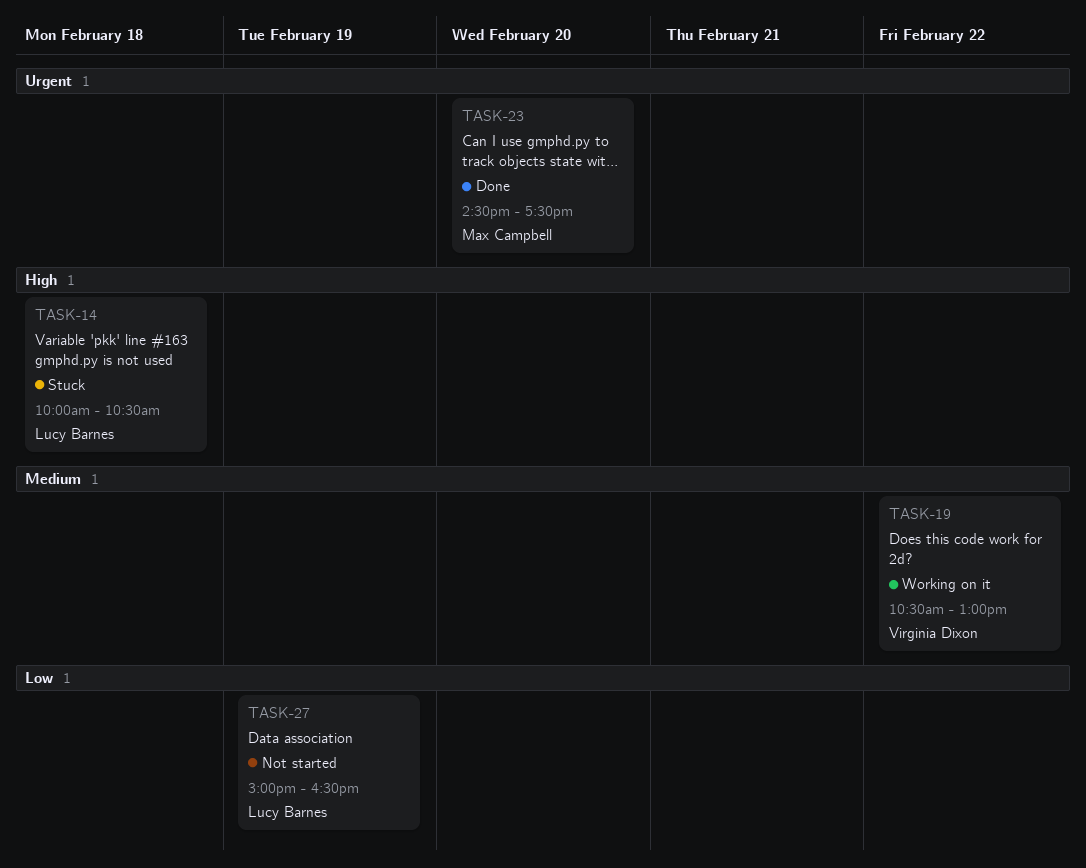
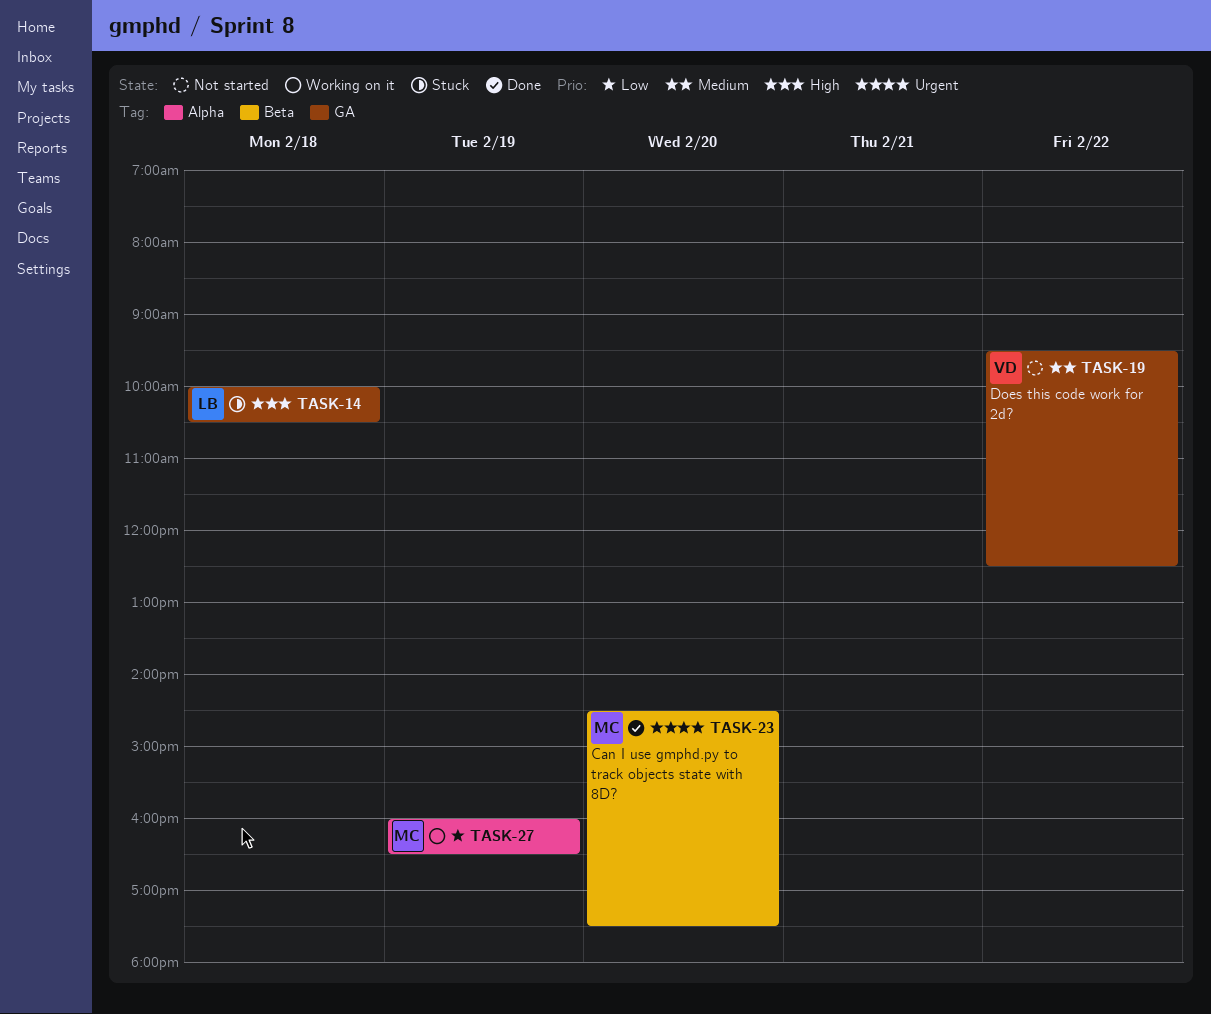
TASK-19, status: Working on it -> Not started
TASK-19, begins: 10:30 -> 09:30
TASK-19, ends: 13:00 -> 12:30
TASK-27, status: Not started -> Working on it
TASK-27, owner: Lucy Barnes -> Max Campbell
TASK-27, begins: 15:00 -> 16:00

